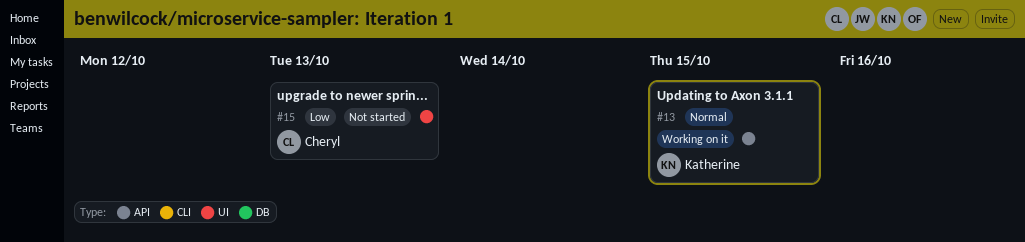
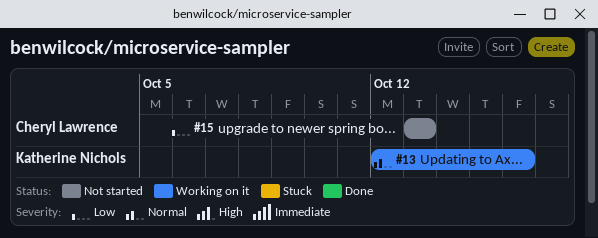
#13, due: Oct 15 -> Oct 16

